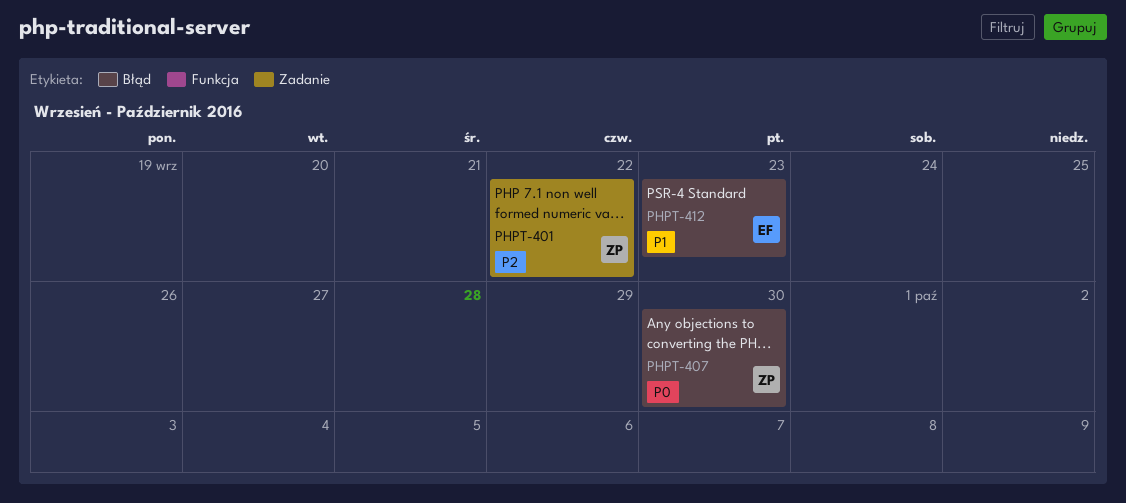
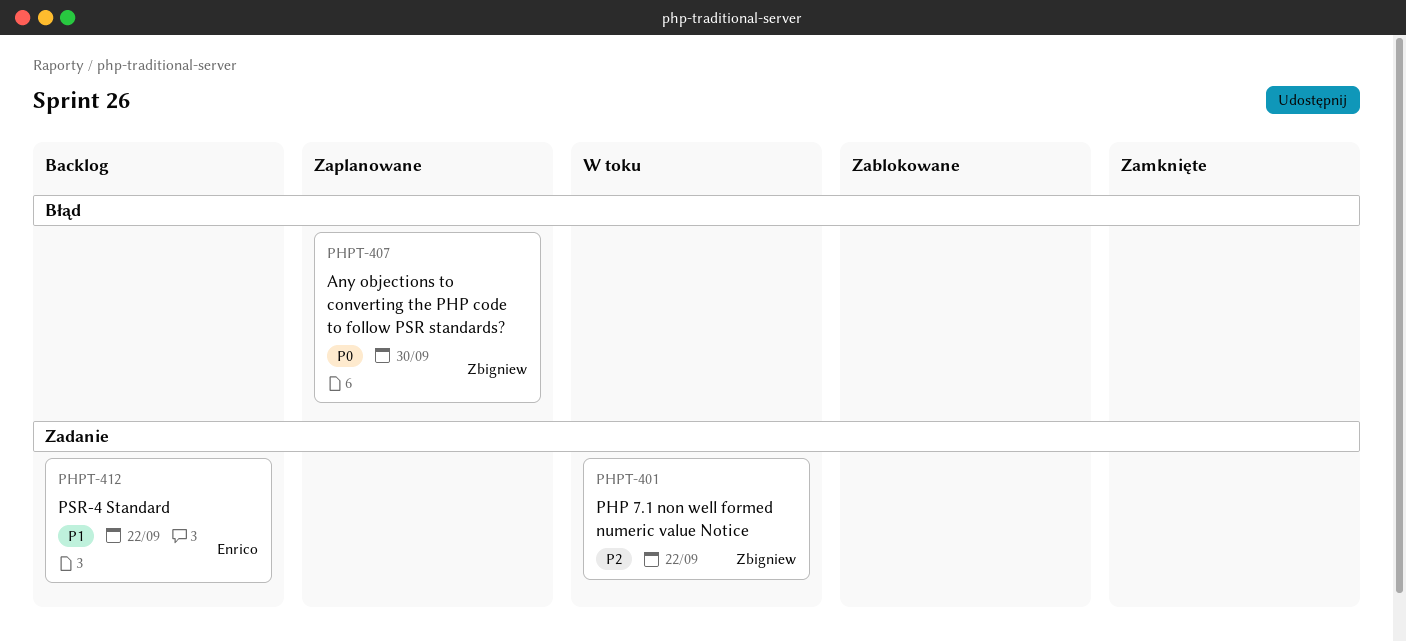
PHPT-412, label: Błąd -> Zadanie
PHPT-412, due: Sep 23 -> Sep 22

